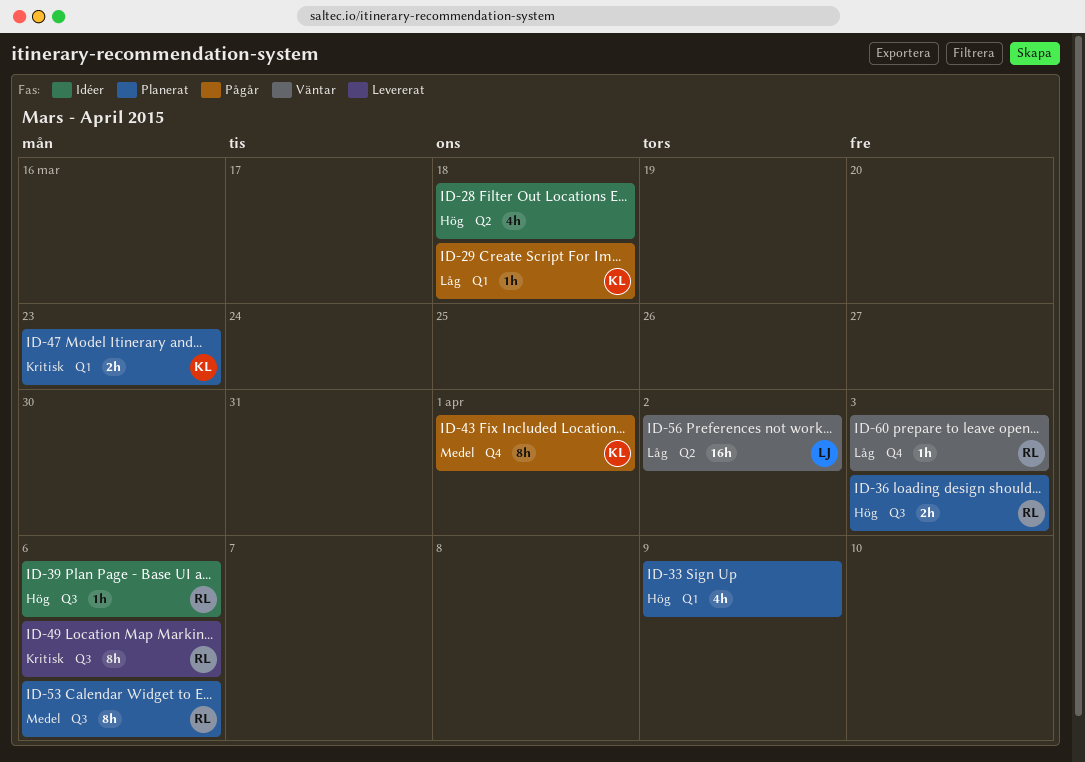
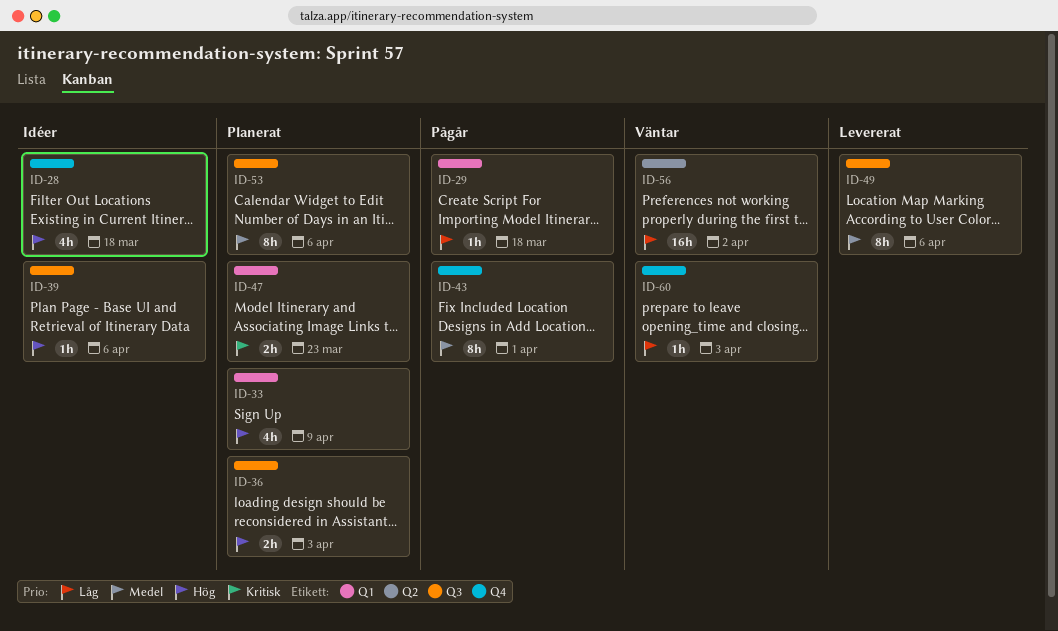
ID-28, label: Q2 -> Q4
ID-49, priority: Kritisk -> Medel

